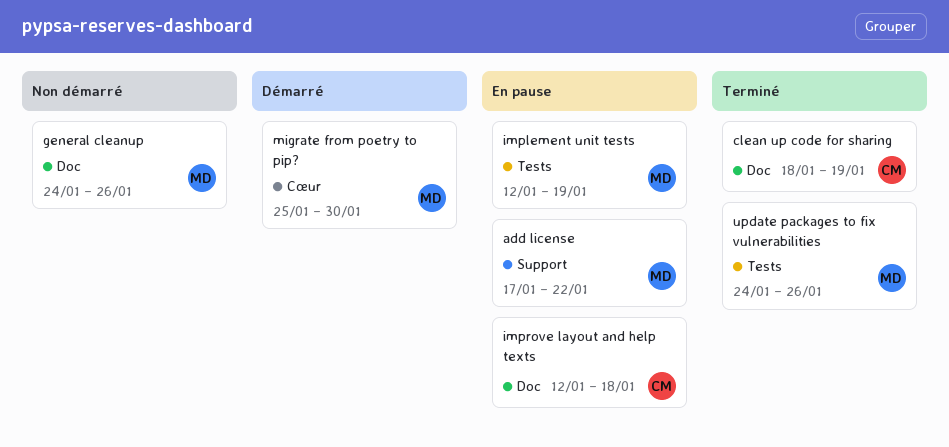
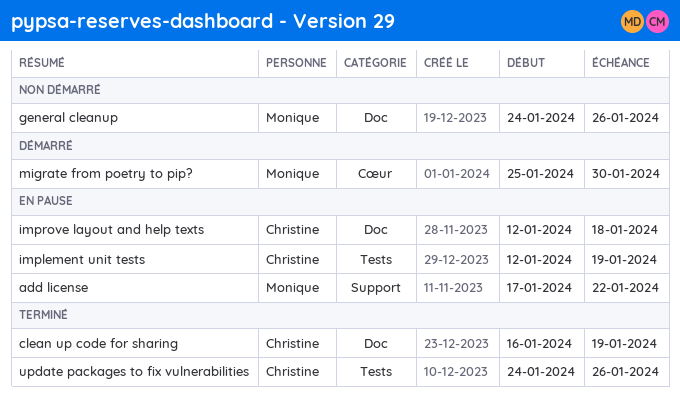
clean up code for sharing, start: Jan 18 -> Jan 16
implement unit tests, owner: Monique -> Christine
update packages to fix vulnerabilities, owner: Monique -> Christine

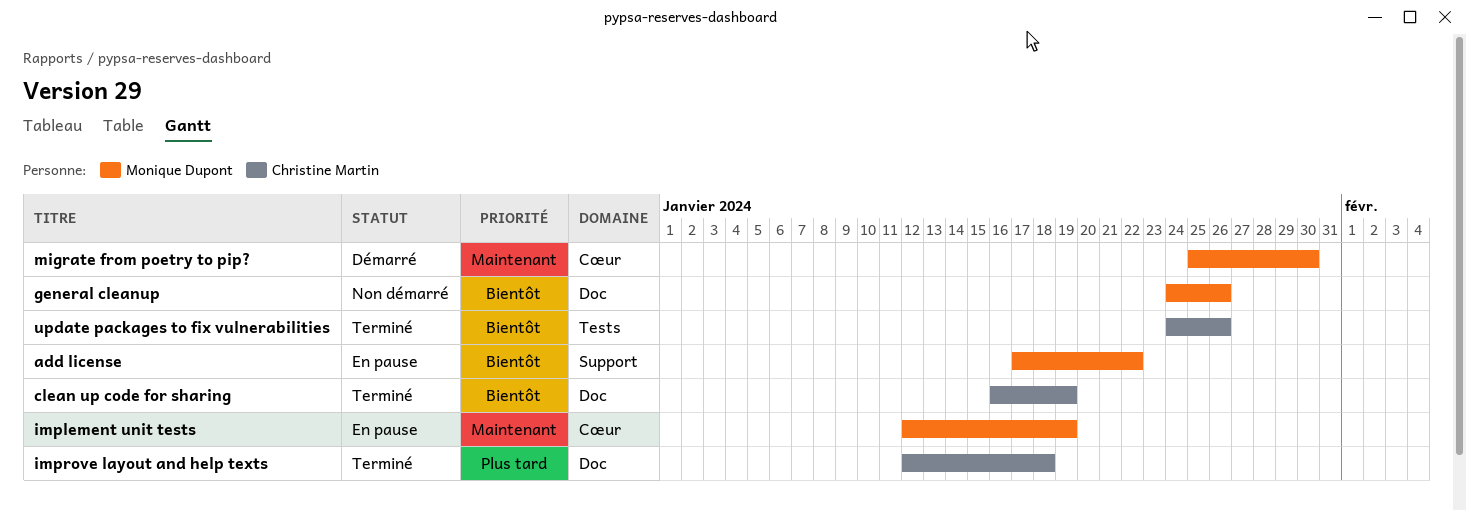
implement unit tests, owner: Christine Martin -> Monique Dupont
implement unit tests, label: Tests -> Cœur
improve layout and help texts, status: En pause -> Terminé

